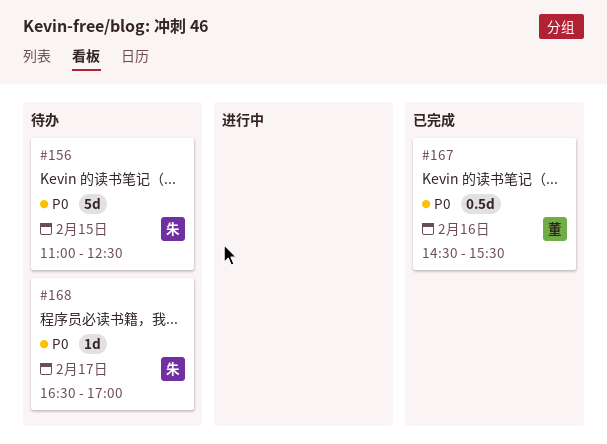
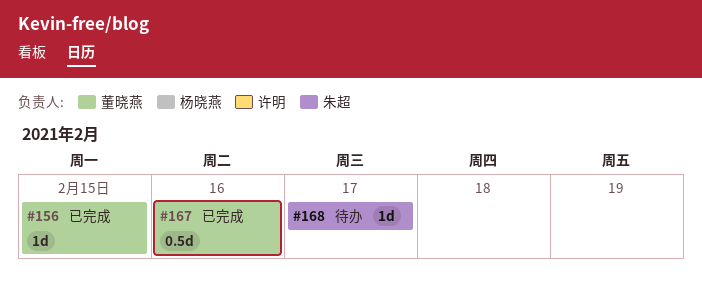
#156, status: 待办 -> 已完成
#156, owner: 朱超 -> 董晓燕
#156, estimate: 5d -> 1d

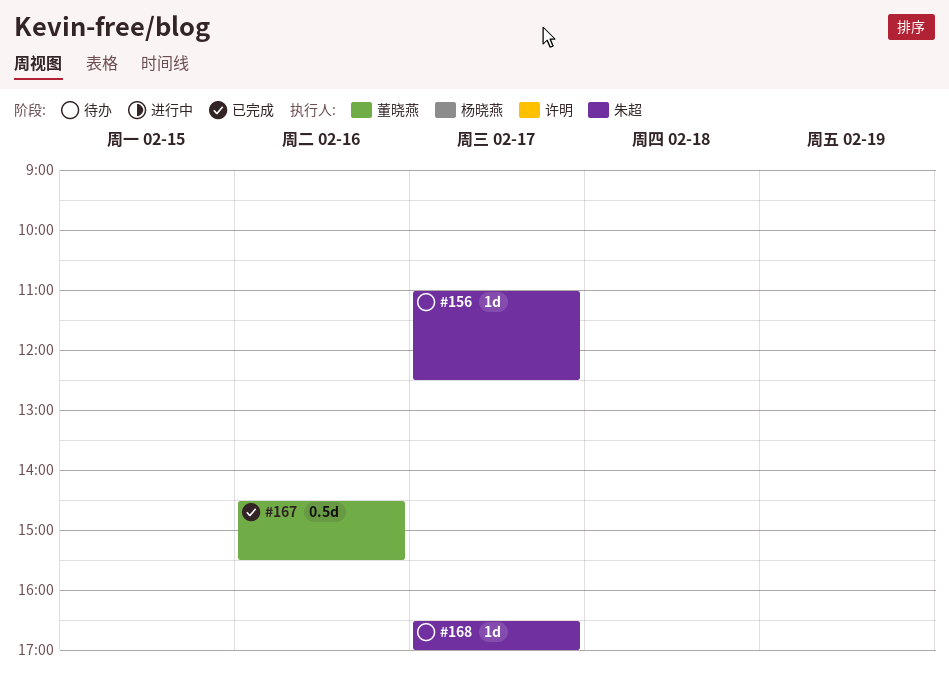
#156, status: 已完成 -> 待办
#156, owner: 董晓燕 -> 朱超
#156, day: Feb 15 -> Feb 17

